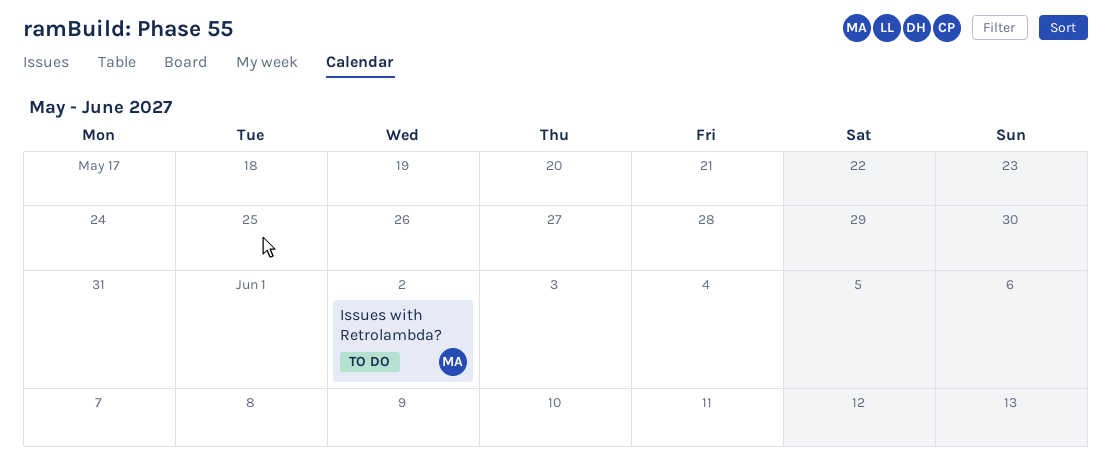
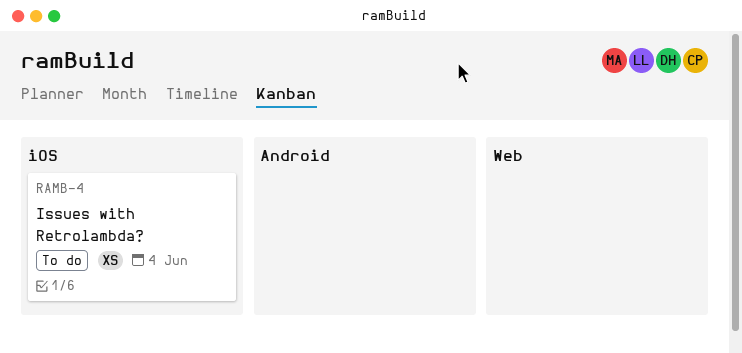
Issues with Retrolambda?, due: Jun 2 -> Jun 4

